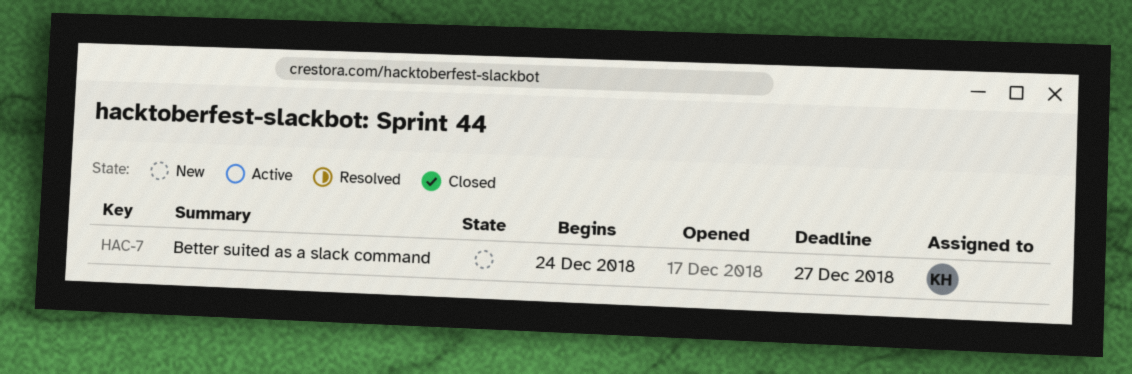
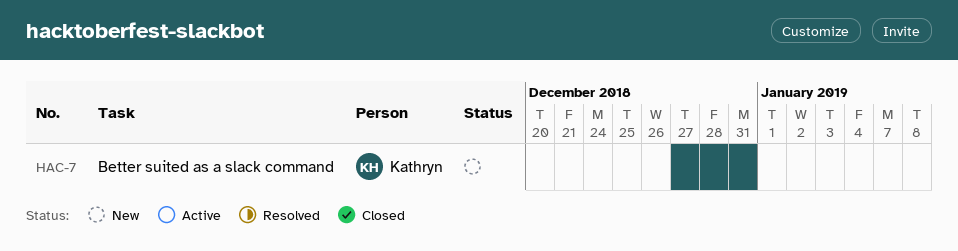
HAC-7, start: Dec 24 -> Dec 27
HAC-7, due: Dec 27 -> Dec 31

